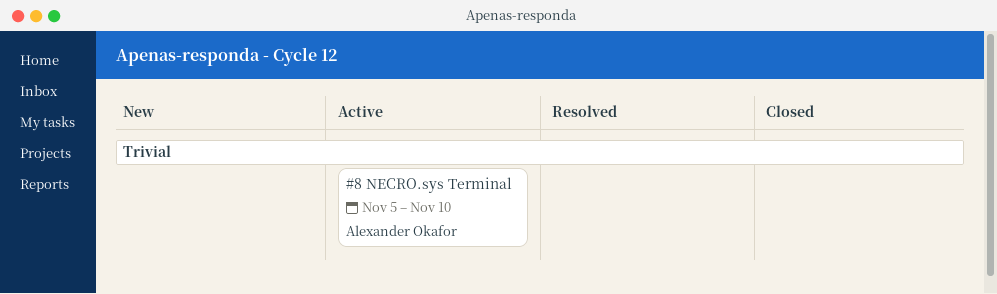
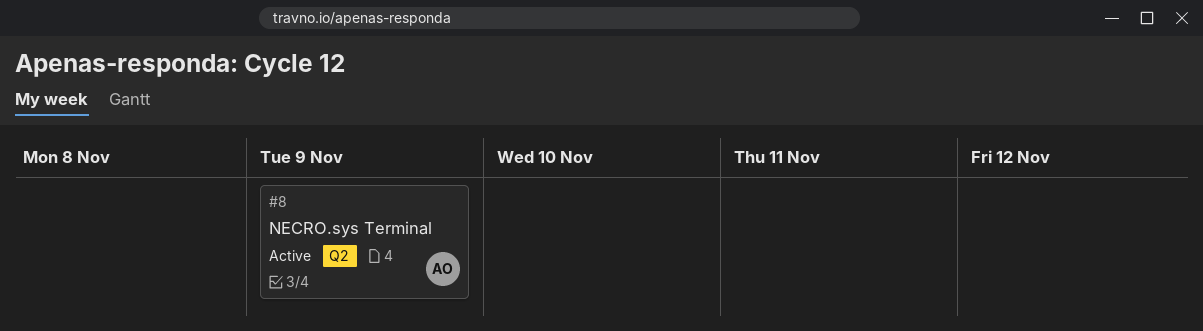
#8, due: Nov 10 -> Nov 9

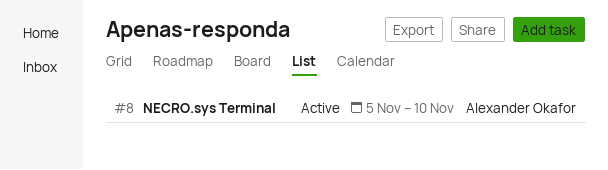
#8, due: Nov 9 -> Nov 10

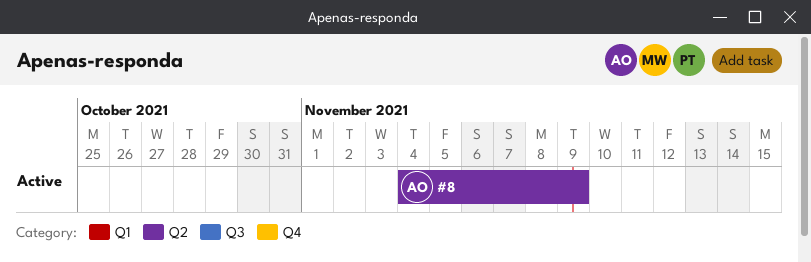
#8, start: Nov 5 -> Nov 4
#8, due: Nov 10 -> Nov 9

